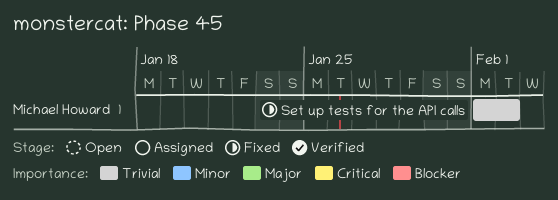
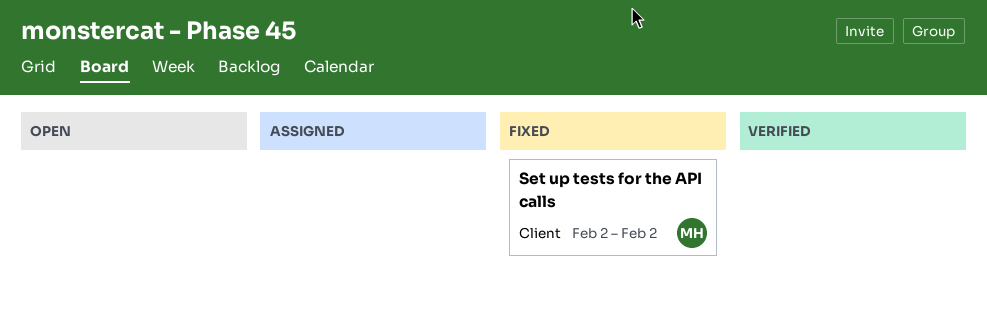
Set up tests for the API calls, start: Feb 1 -> Feb 2

